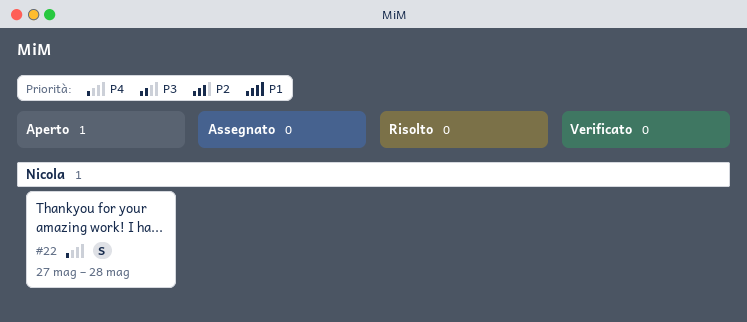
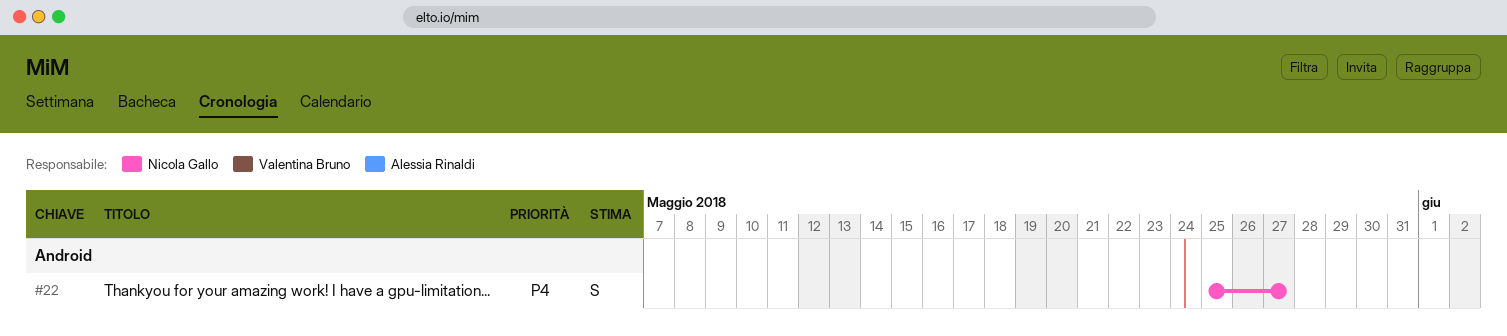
#22, start: May 27 -> May 25
#22, due: May 28 -> May 27

